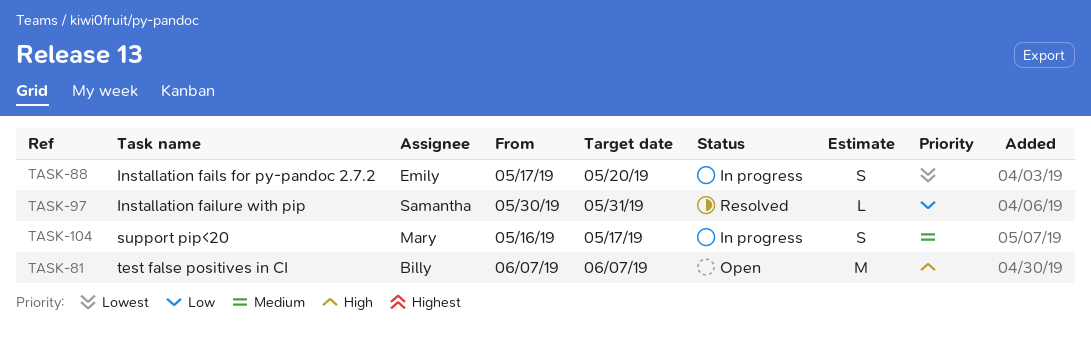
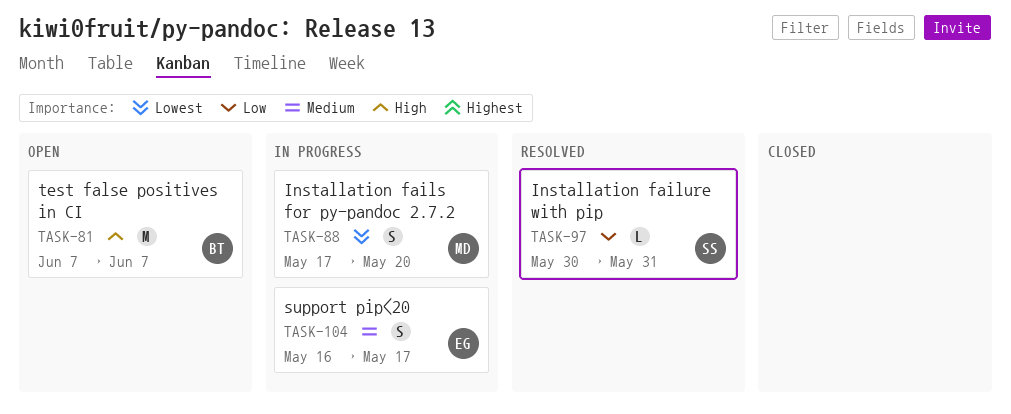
TASK-88, owner: Emily -> Mary
TASK-104, owner: Mary -> Emily

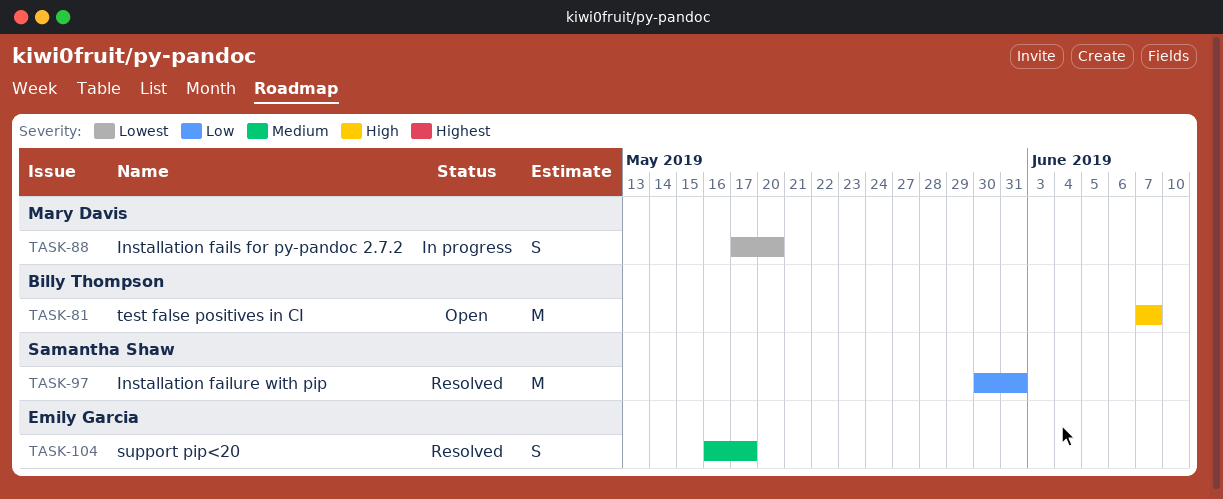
TASK-97, estimate: L -> M
TASK-104, status: In progress -> Resolved

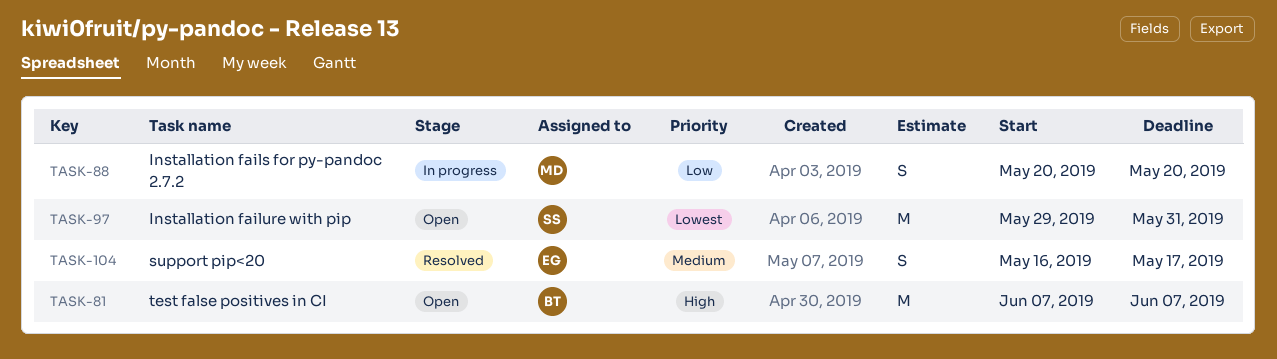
TASK-88, priority: Lowest -> Low
TASK-88, start: May 17 -> May 20
TASK-97, status: Resolved -> Open
TASK-97, priority: Low -> Lowest
TASK-97, start: May 30 -> May 29

